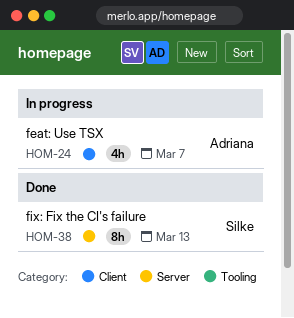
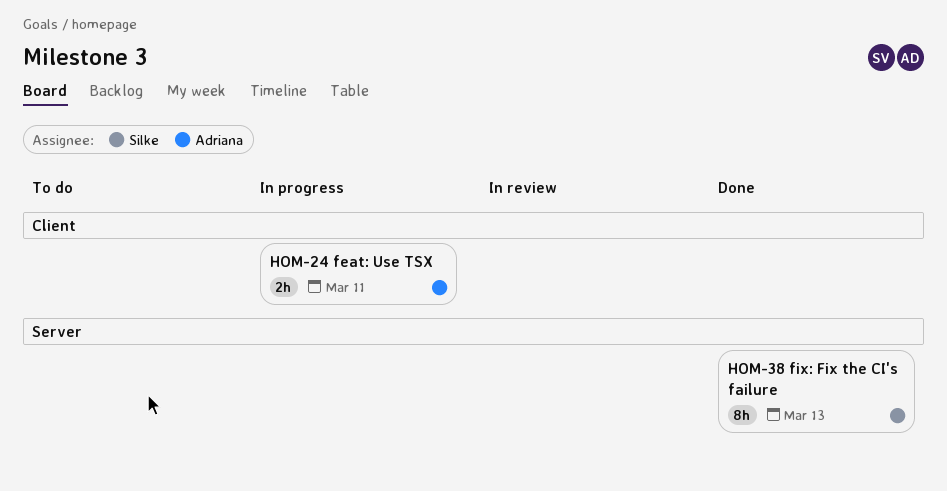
HOM-24, estimate: 4h -> 2h
HOM-24, due: Mar 7 -> Mar 11

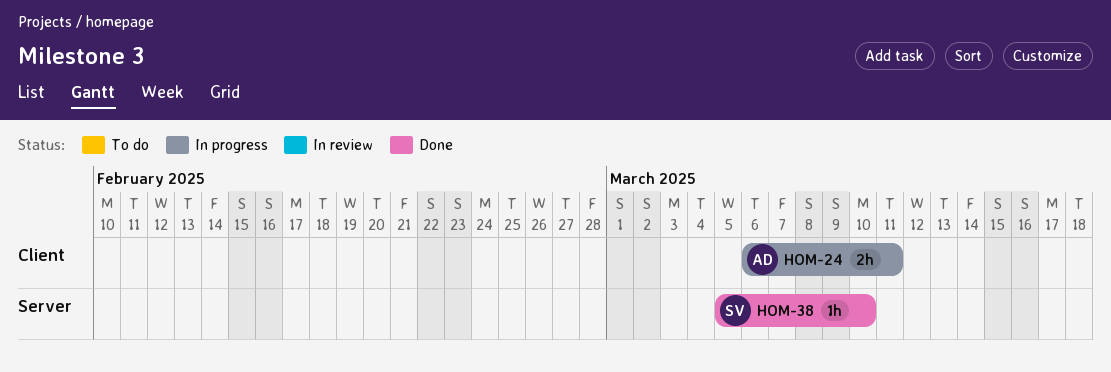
HOM-38, estimate: 8h -> 1h
HOM-38, due: Mar 13 -> Mar 10

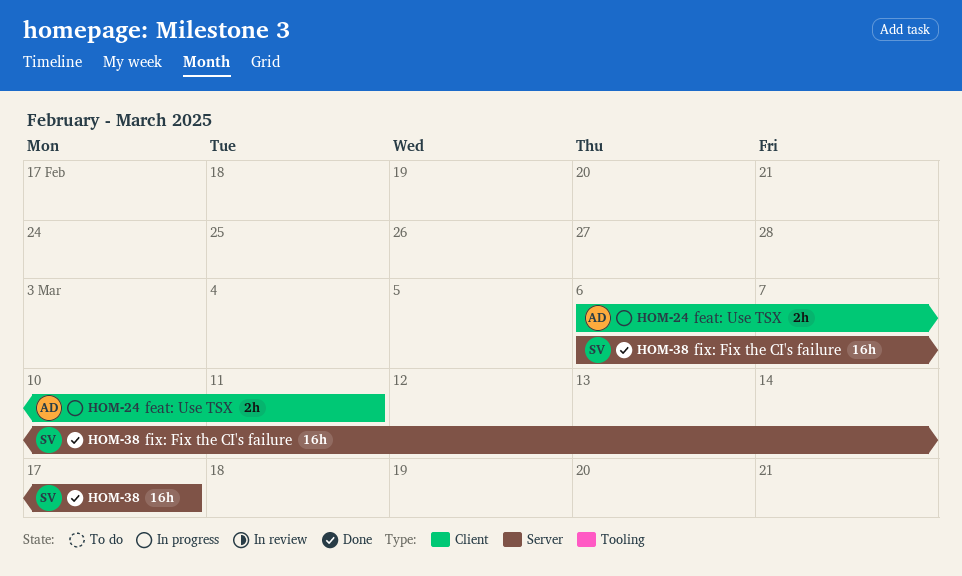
HOM-38, estimate: 1h -> 16h
HOM-38, start: Mar 5 -> Mar 6
HOM-38, due: Mar 10 -> Mar 17

